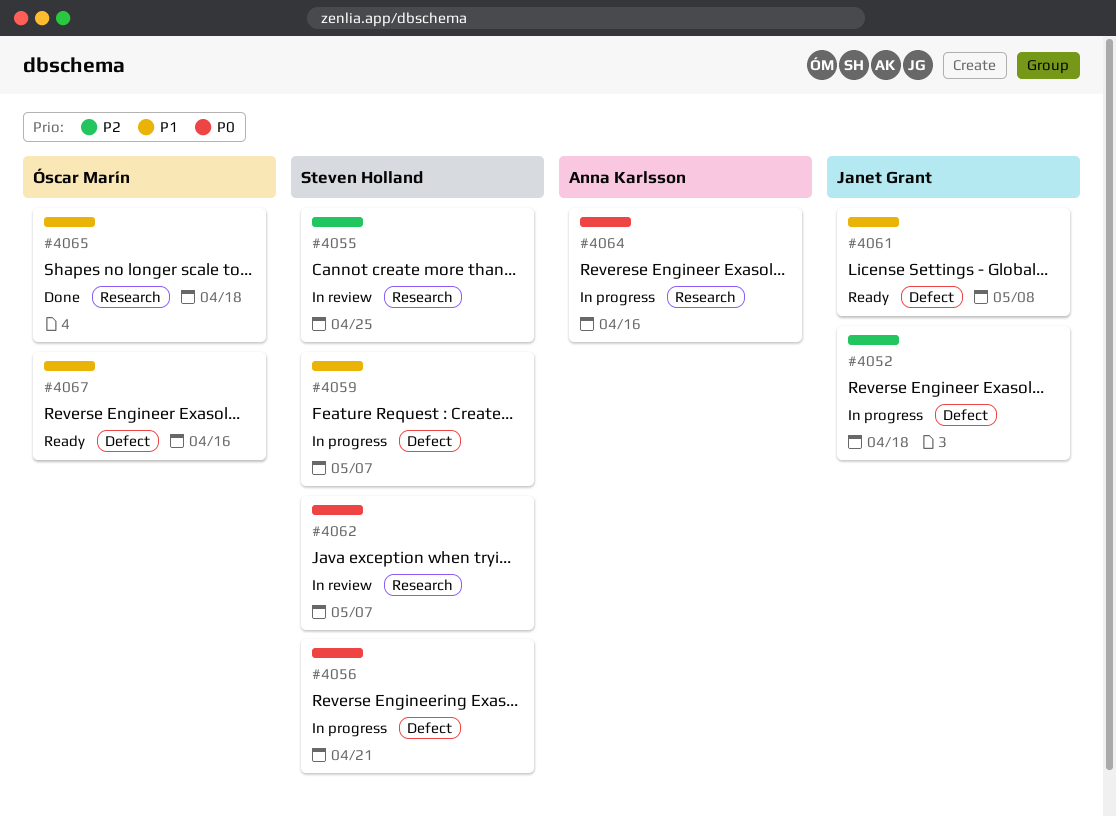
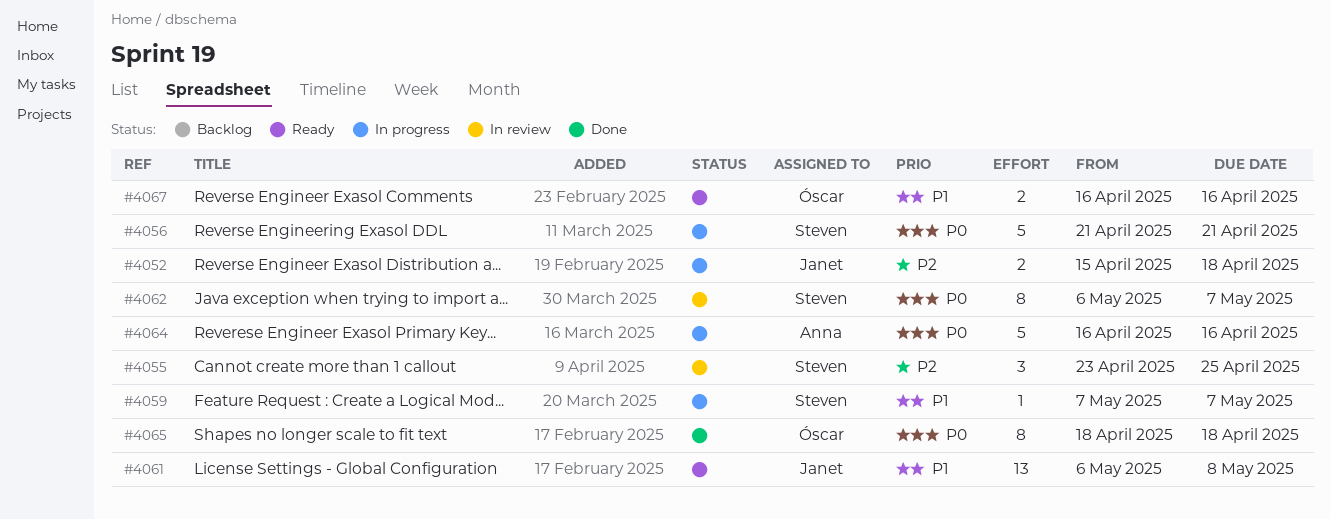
#4065, priority: P1 -> P0

